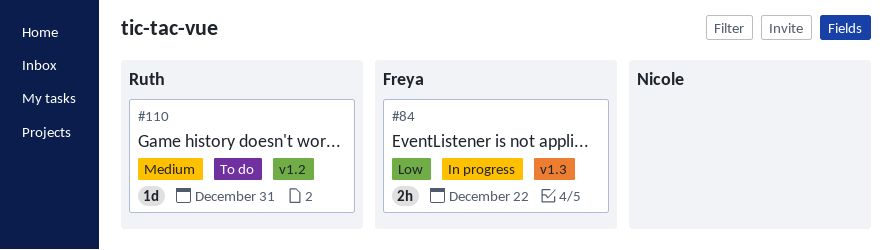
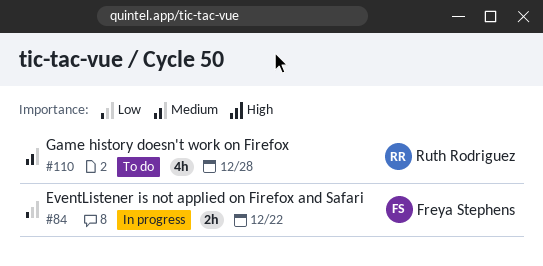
#110, estimate: 1d -> 4h
#110, due: Dec 31 -> Dec 28

